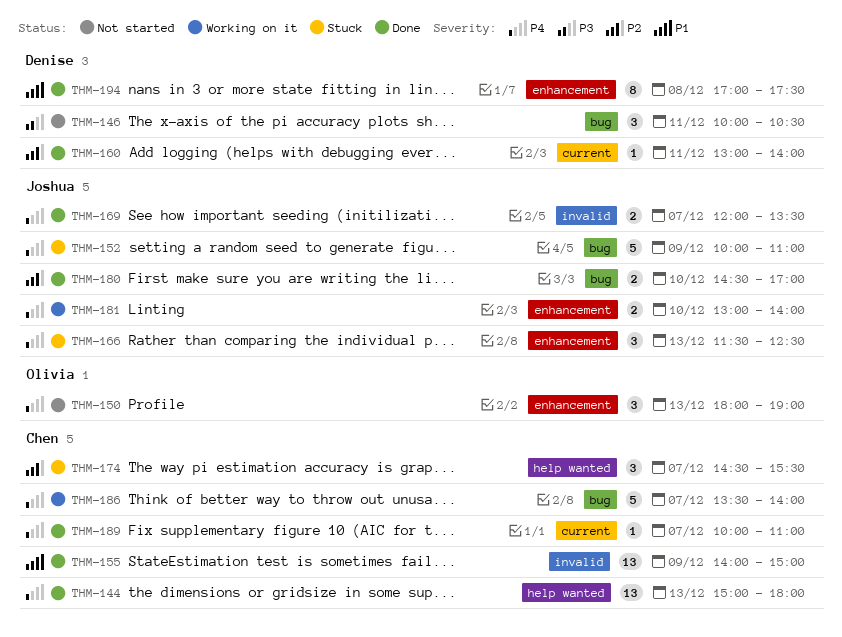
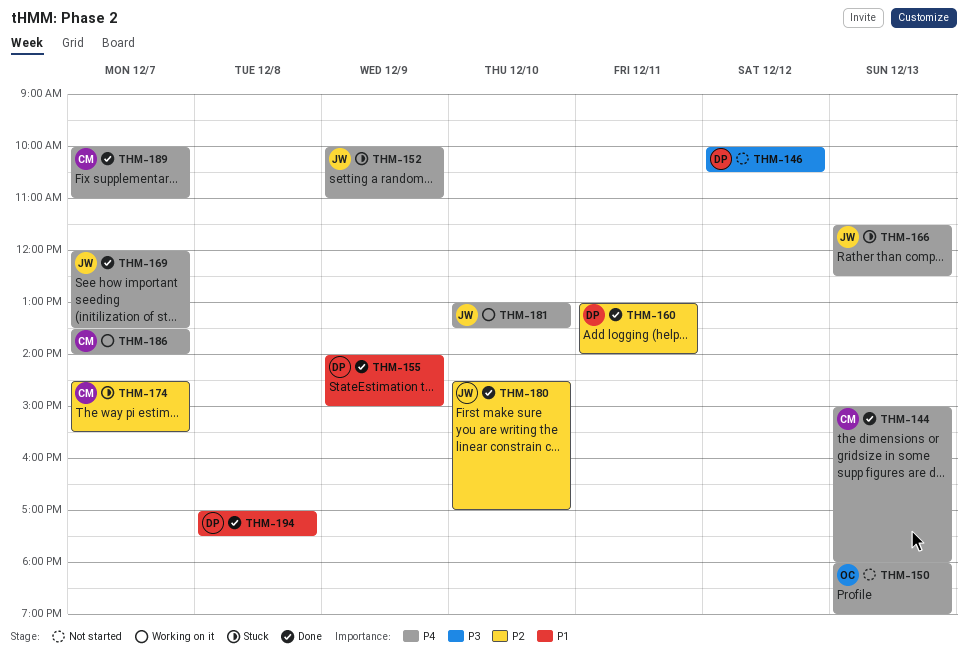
THM-146, day: Dec 11 -> Dec 12
THM-155, owner: Chen -> Denise
THM-181, ends: 14:00 -> 13:30

